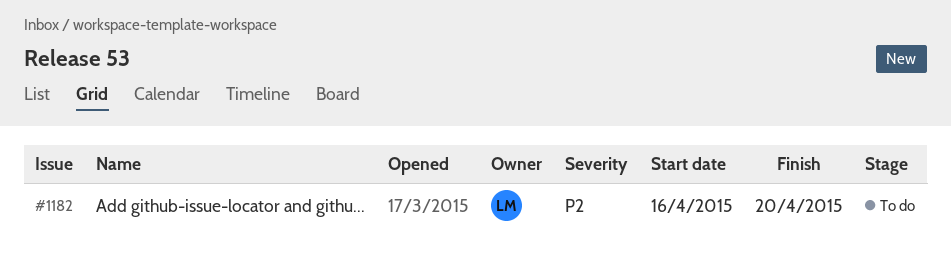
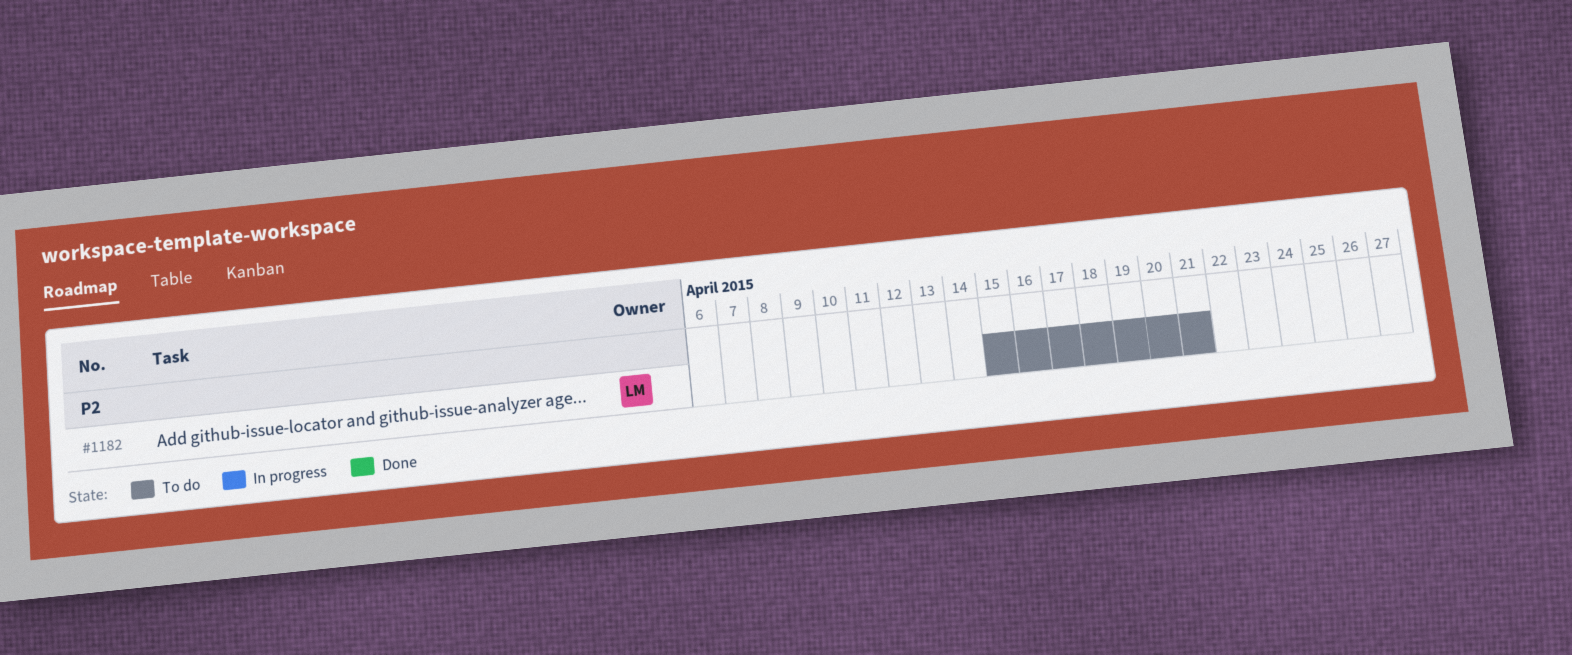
#1182, start: Apr 16 -> Apr 15
#1182, due: Apr 20 -> Apr 21

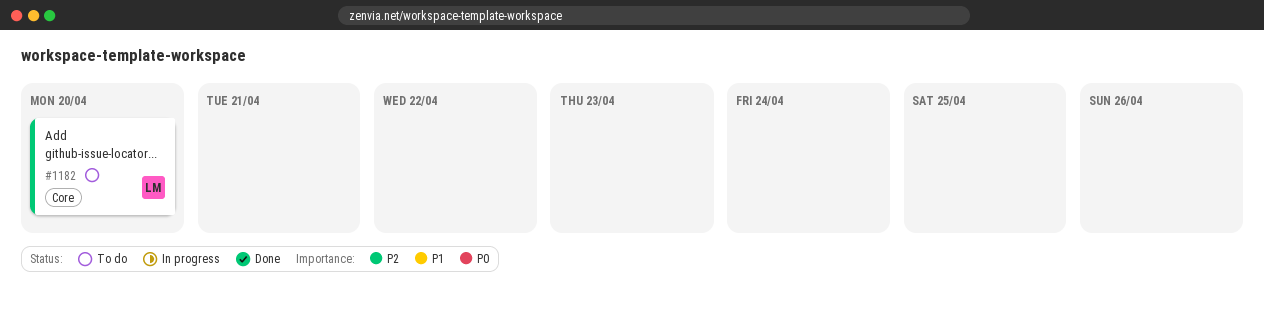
#1182, due: Apr 21 -> Apr 20

